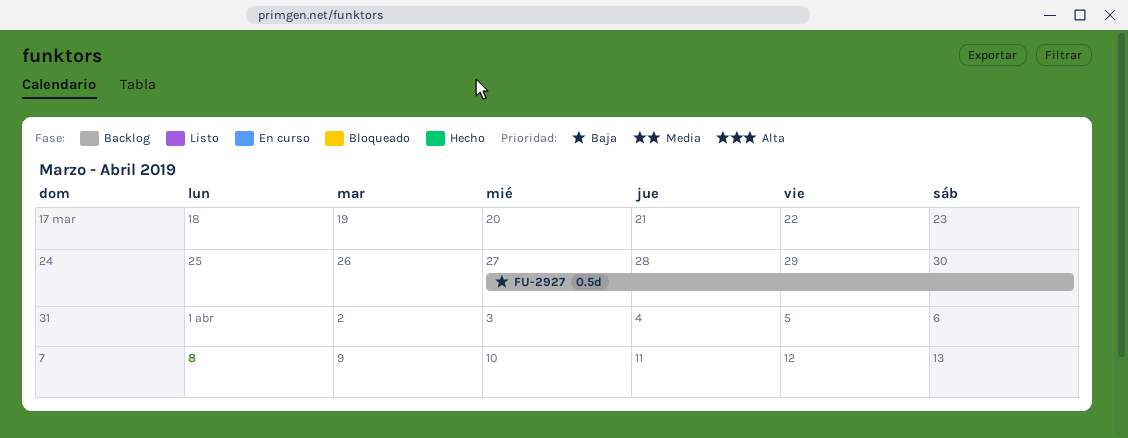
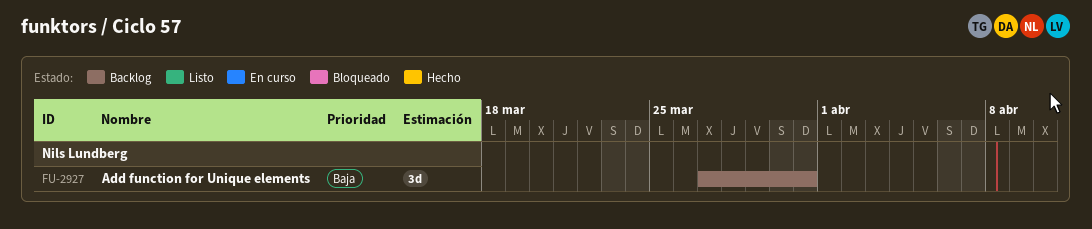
FU-2927, estimate: 0.5d -> 3d
FU-2927, due: Mar 30 -> Mar 31

